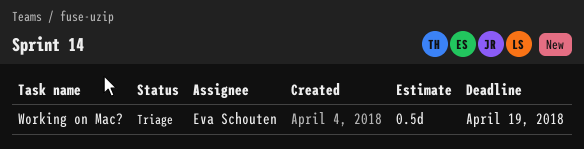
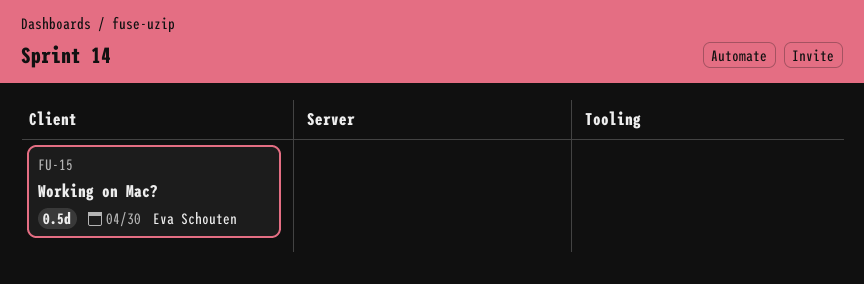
Working on Mac?, due: Apr 19 -> Apr 30

